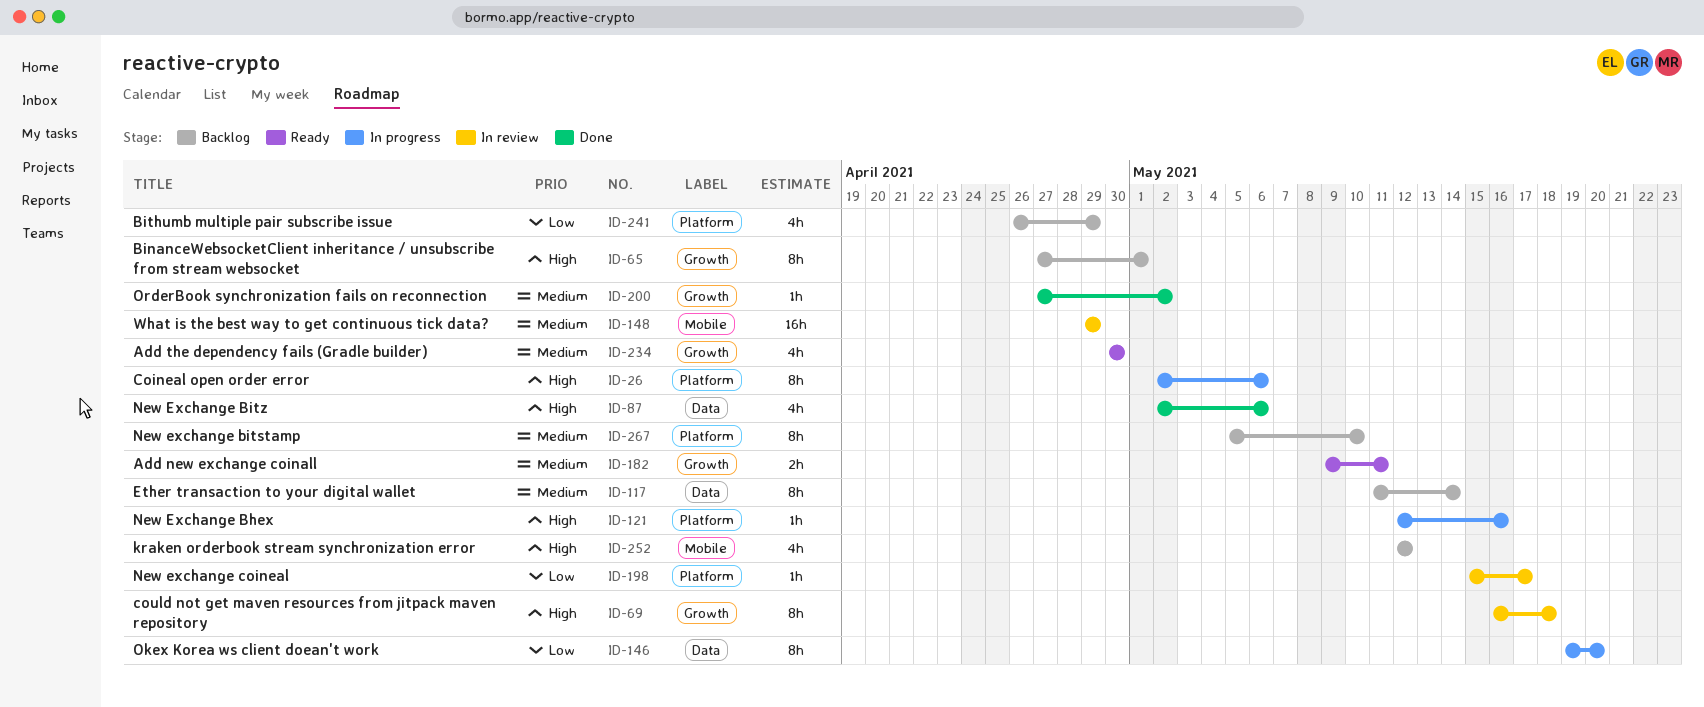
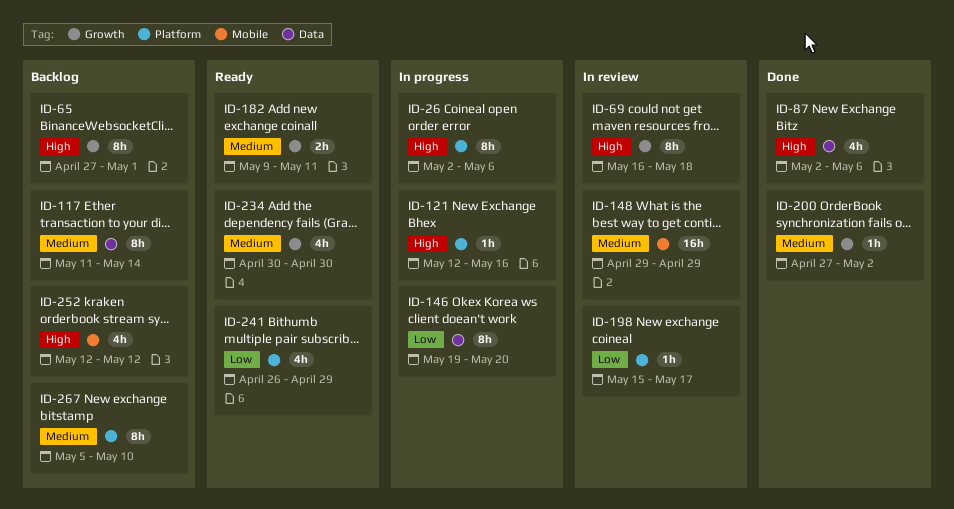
ID-241, status: Backlog -> Ready

